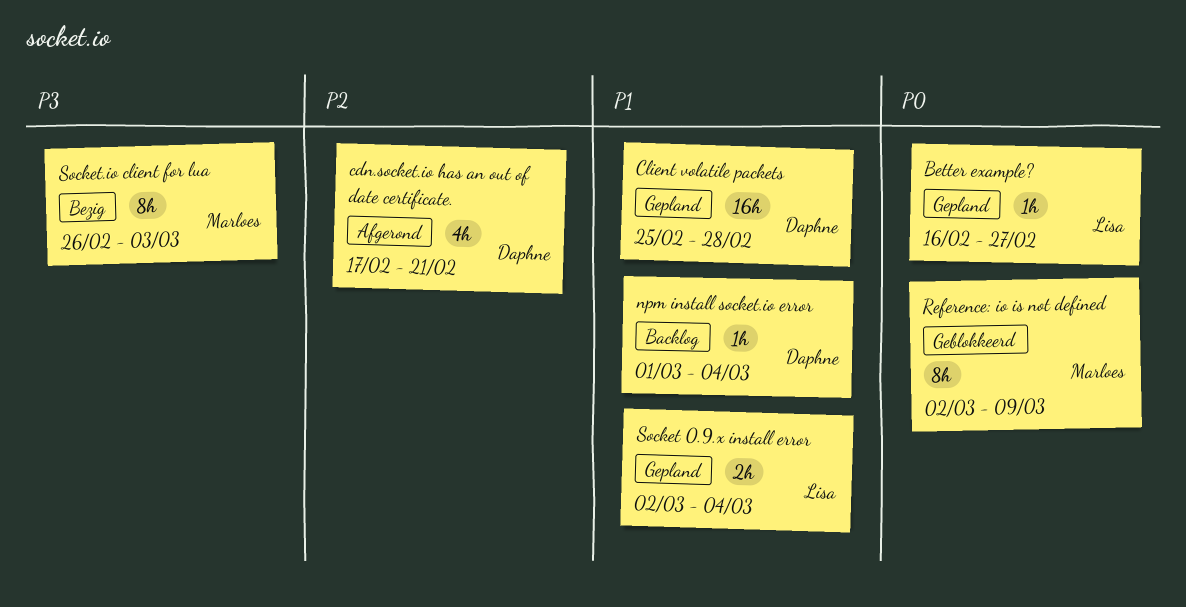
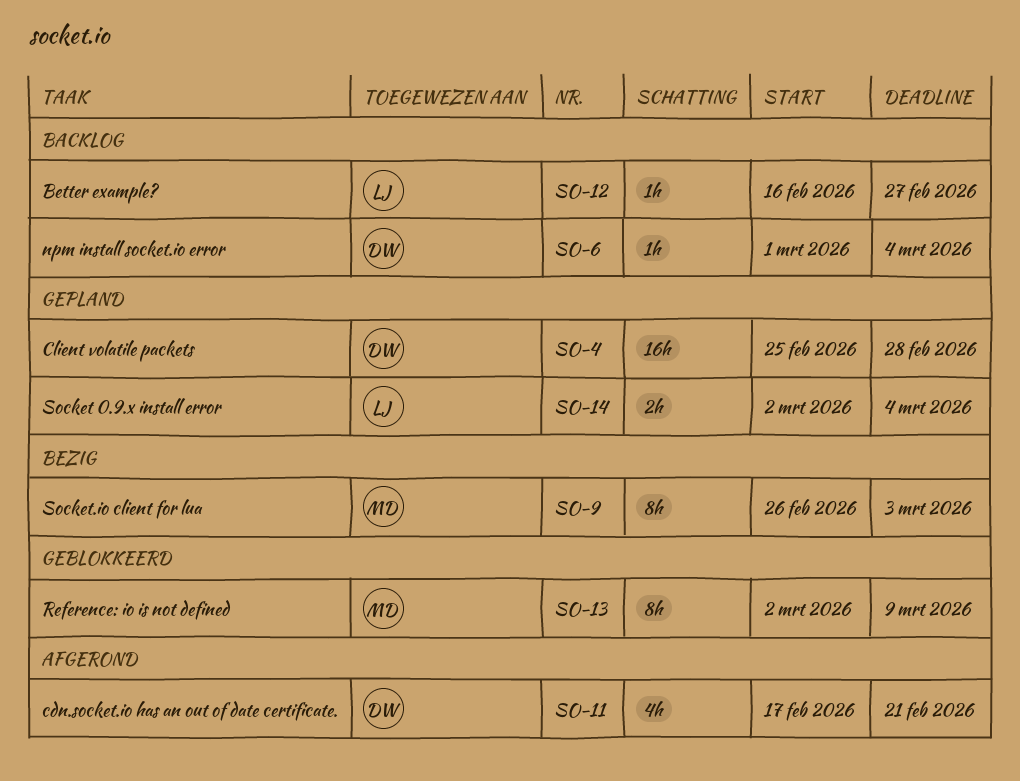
Better example?, status: Gepland -> Backlog

